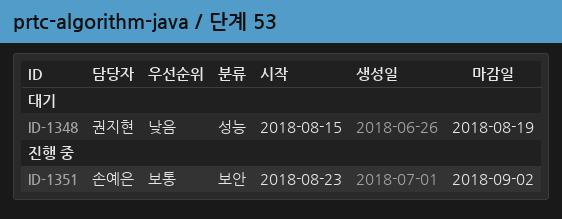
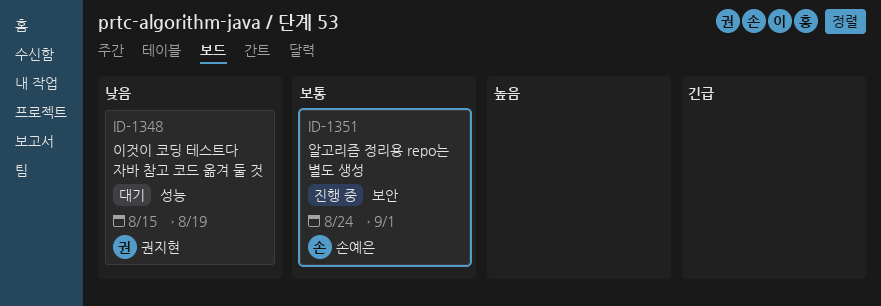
ID-1351, start: Aug 23 -> Aug 24
ID-1351, due: Sep 2 -> Sep 1

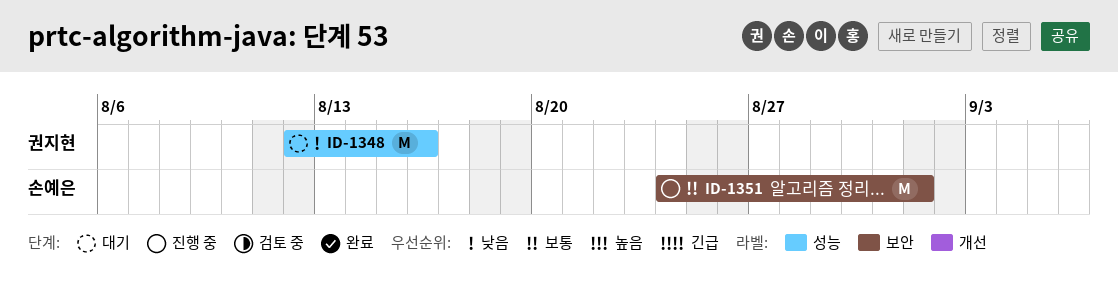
ID-1348, start: Aug 15 -> Aug 12
ID-1348, due: Aug 19 -> Aug 16

